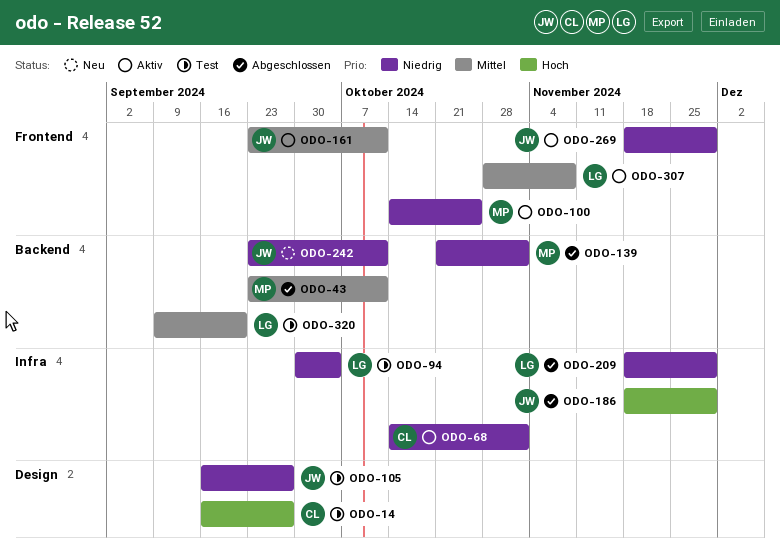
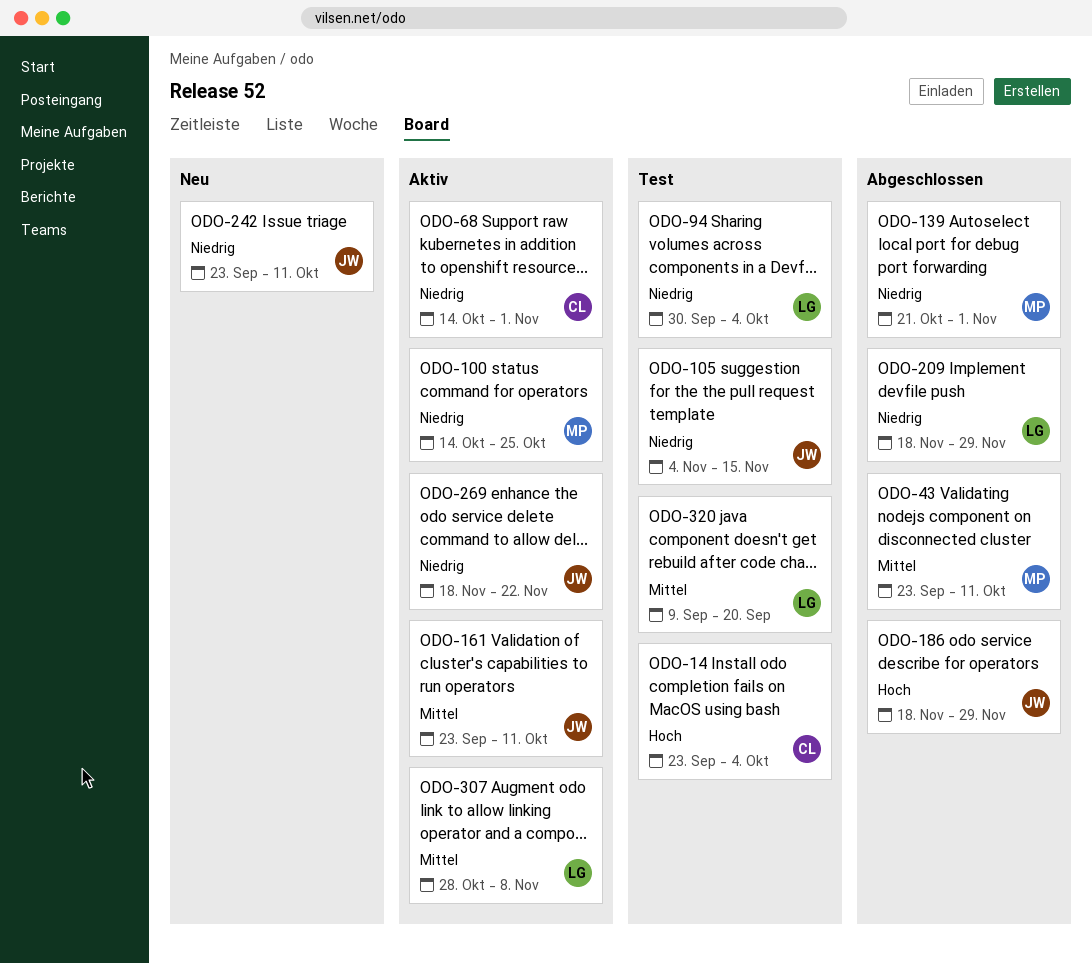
ODO-14, start: Sep 16 -> Sep 23
ODO-14, due: Sep 27 -> Oct 4
ODO-105, start: Sep 16 -> Nov 4
ODO-105, due: Sep 27 -> Nov 15
ODO-269, due: Nov 29 -> Nov 22

